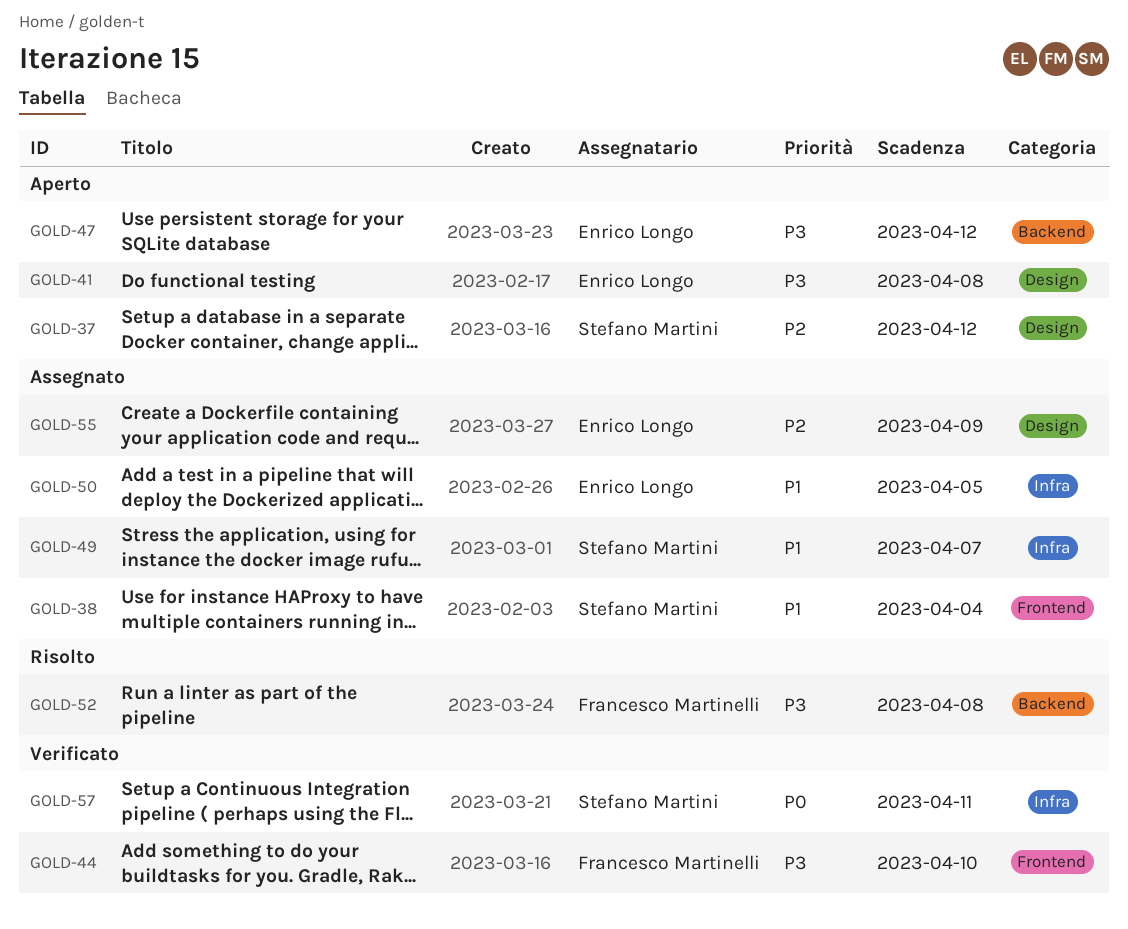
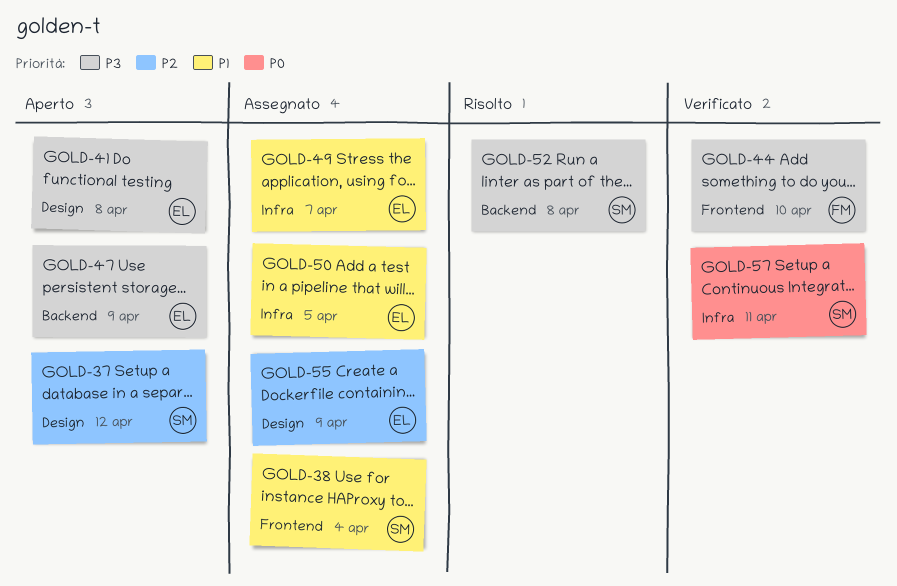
GOLD-47, due: Apr 12 -> Apr 9
GOLD-49, owner: Stefano Martini -> Enrico Longo
GOLD-52, owner: Francesco Martinelli -> Stefano Martini

